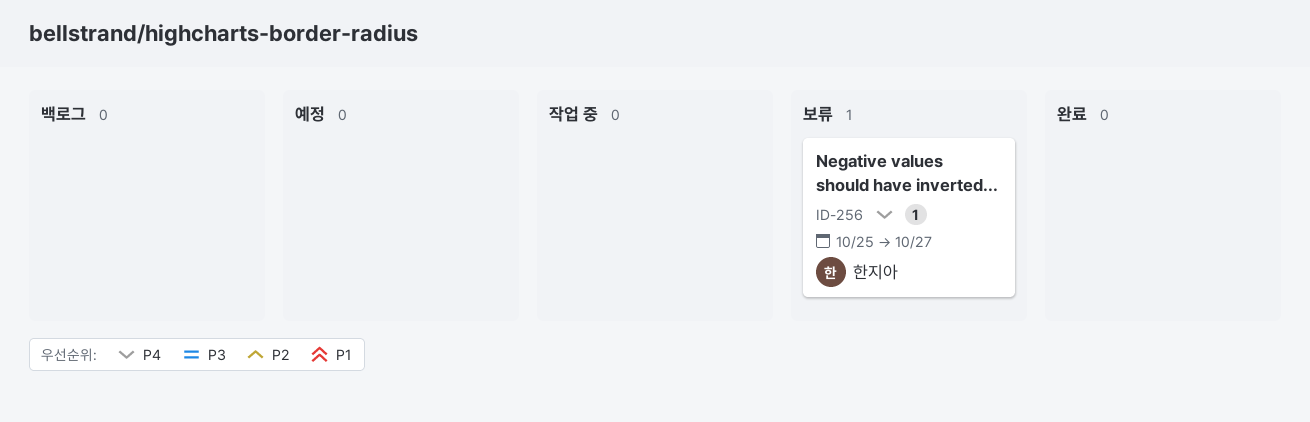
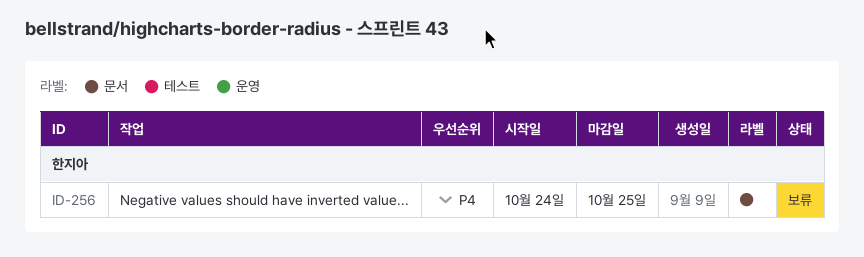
ID-256, start: Oct 25 -> Oct 24
ID-256, due: Oct 27 -> Oct 25

